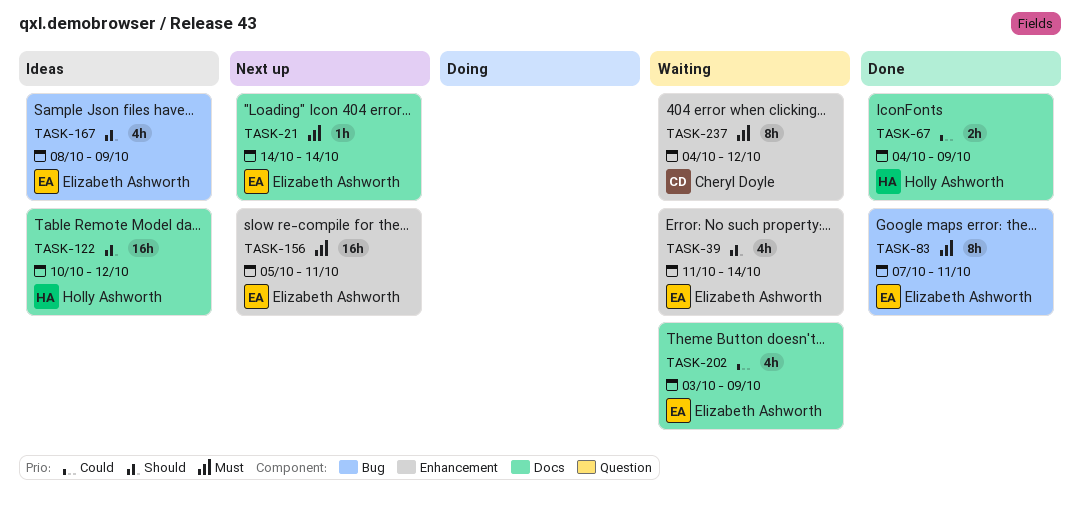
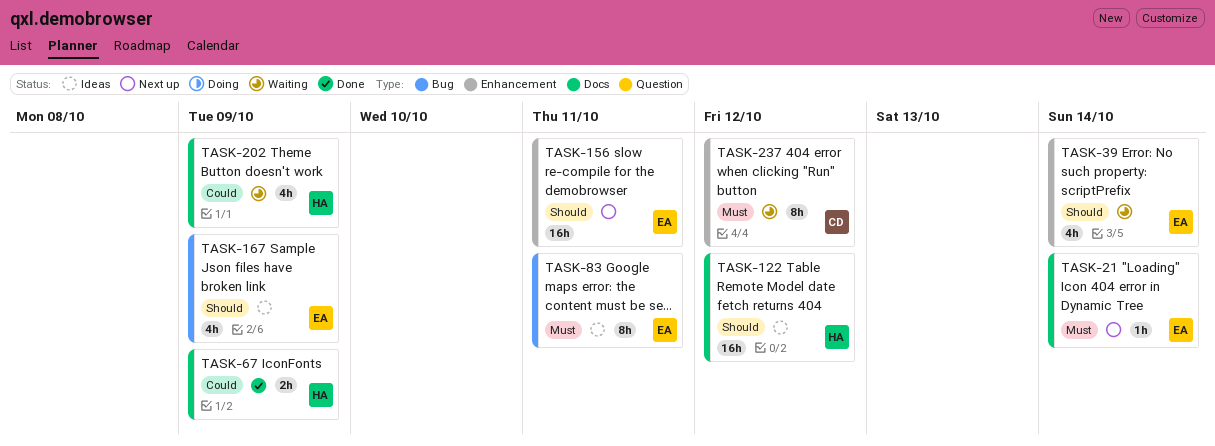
TASK-83, status: Done -> Ideas
TASK-156, priority: Must -> Should
TASK-202, owner: Elizabeth Ashworth -> Holly Ashworth

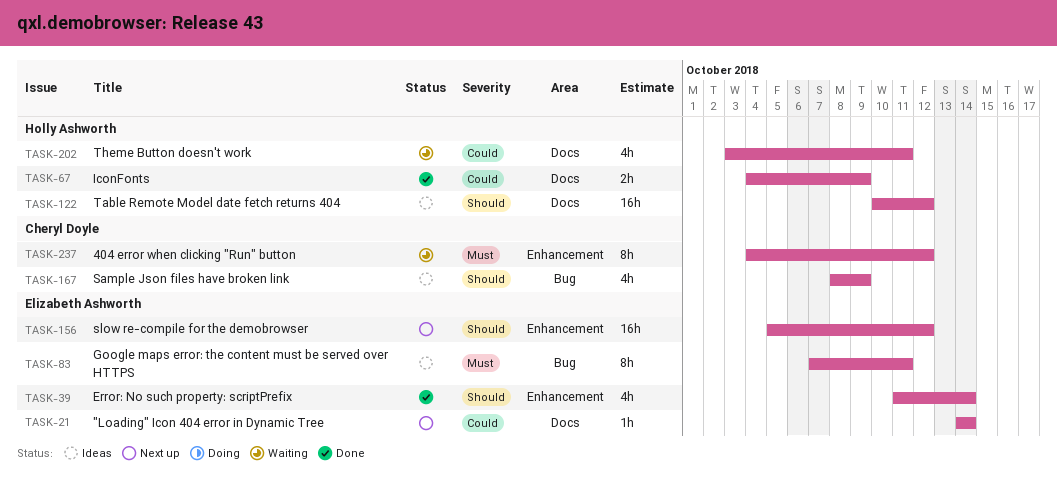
TASK-21, priority: Must -> Could
TASK-39, status: Waiting -> Done
TASK-156, due: Oct 11 -> Oct 12
TASK-167, owner: Elizabeth Ashworth -> Cheryl Doyle
TASK-202, due: Oct 9 -> Oct 11

